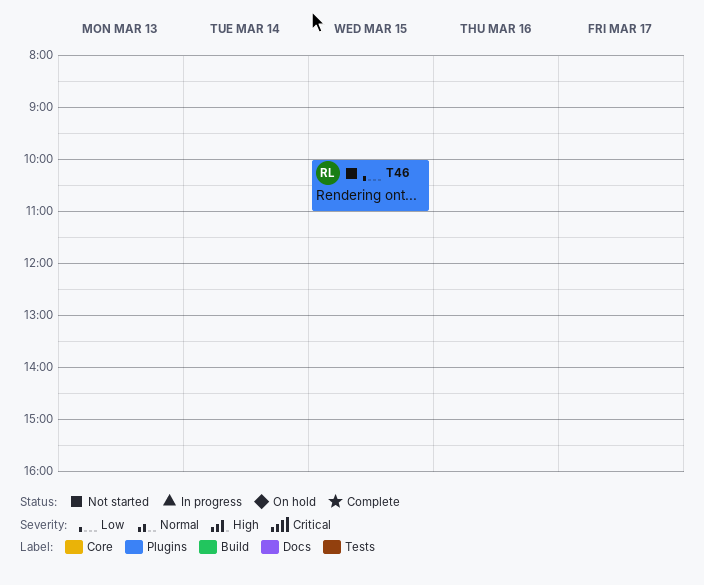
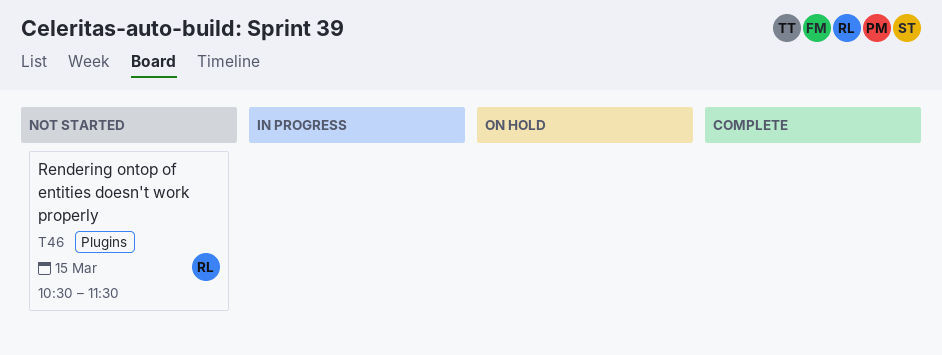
T46, begins: 10:00 -> 10:30
T46, ends: 11:00 -> 11:30

